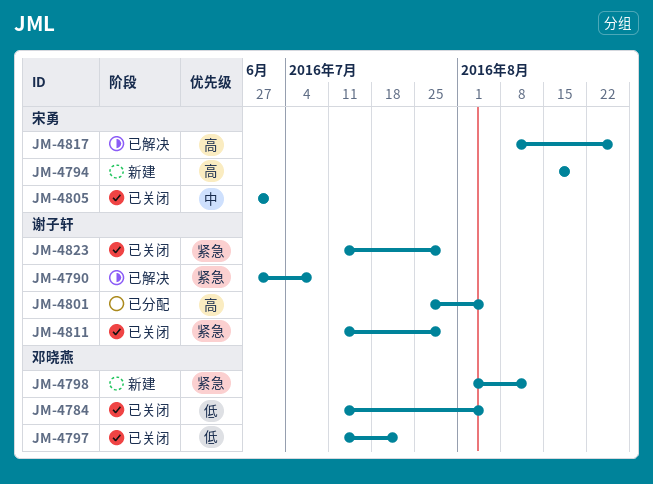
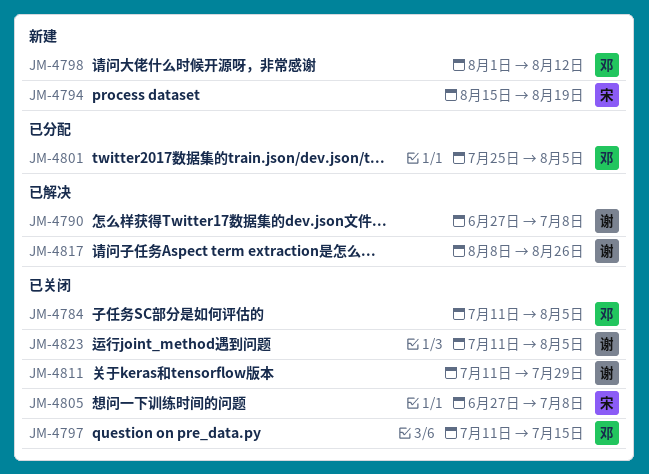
JM-4797, due: Jul 22 -> Jul 15
JM-4801, owner: 谢子轩 -> 邓晓燕
JM-4805, due: Jul 1 -> Jul 8
JM-4817, owner: 宋勇 -> 谢子轩
JM-4823, due: Jul 29 -> Aug 5

